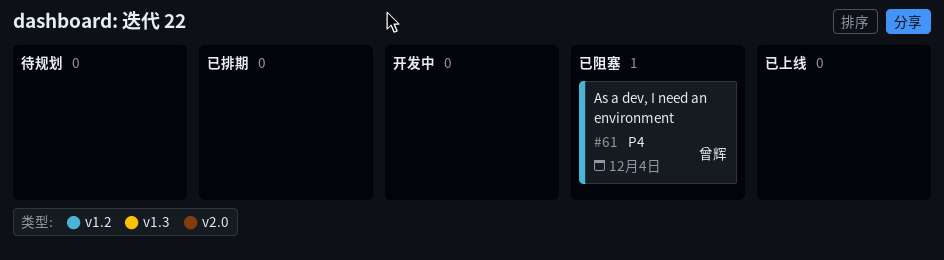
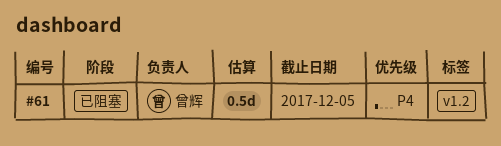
#61, due: Dec 4 -> Dec 5

